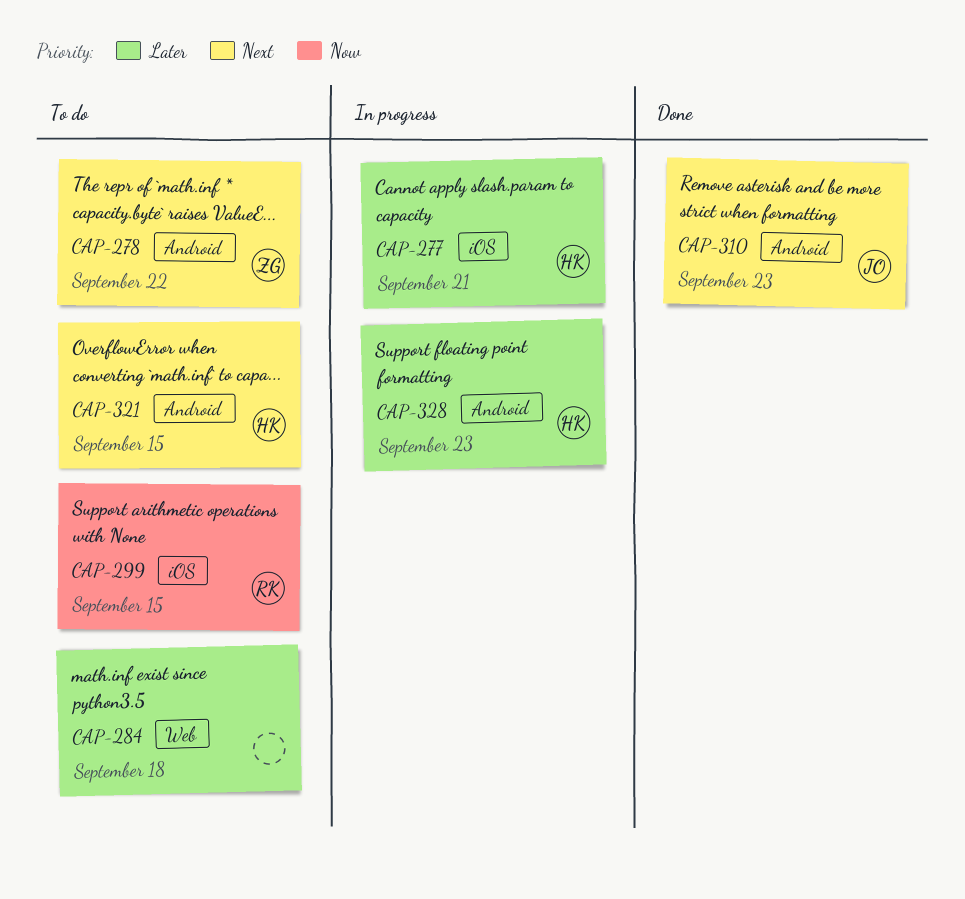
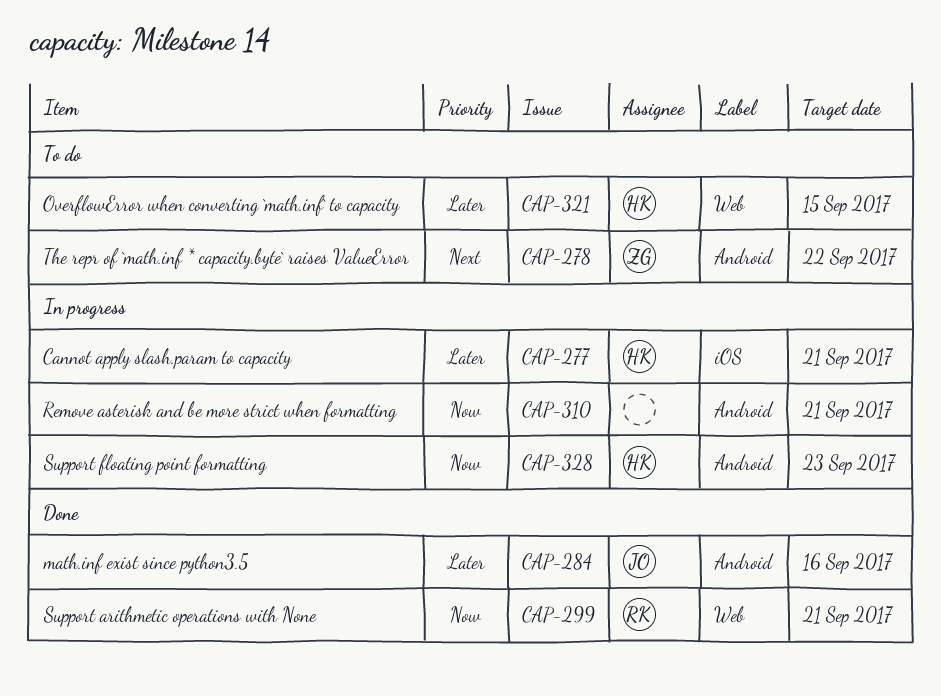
CAP-284, status: To do -> Done
CAP-284, owner: none -> JO
CAP-284, label: Web -> Android
CAP-284, due: Sep 18 -> Sep 16
CAP-299, status: To do -> Done
CAP-299, label: iOS -> Web
CAP-299, due: Sep 15 -> Sep 21
CAP-310, status: Done -> In progress
CAP-310, owner: JO -> none
CAP-310, priority: Next -> Now
CAP-310, due: Sep 23 -> Sep 21
CAP-321, priority: Next -> Later
CAP-321, label: Android -> Web
CAP-328, priority: Later -> Now

